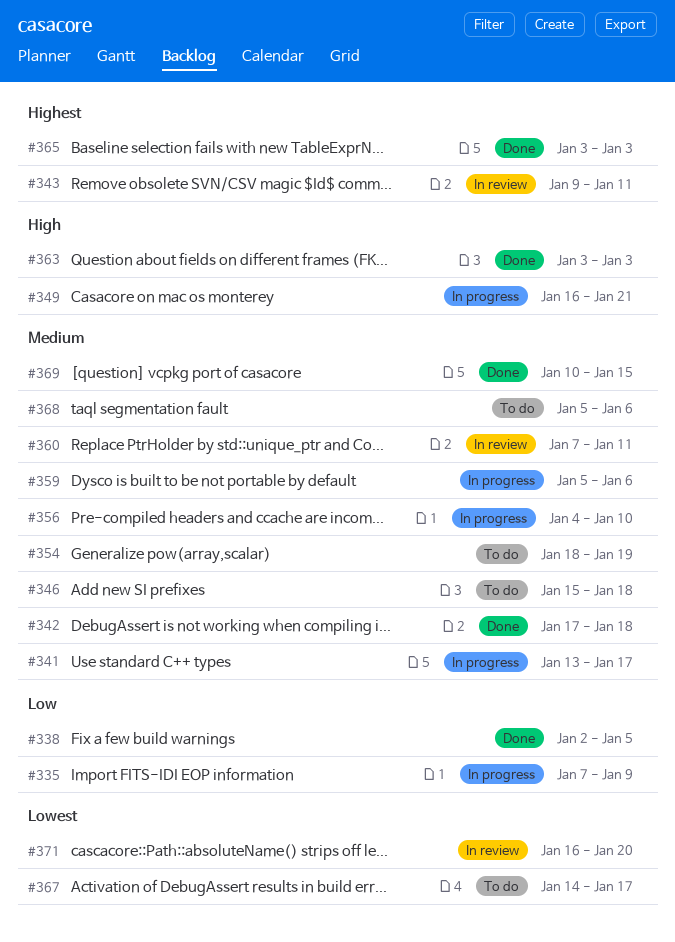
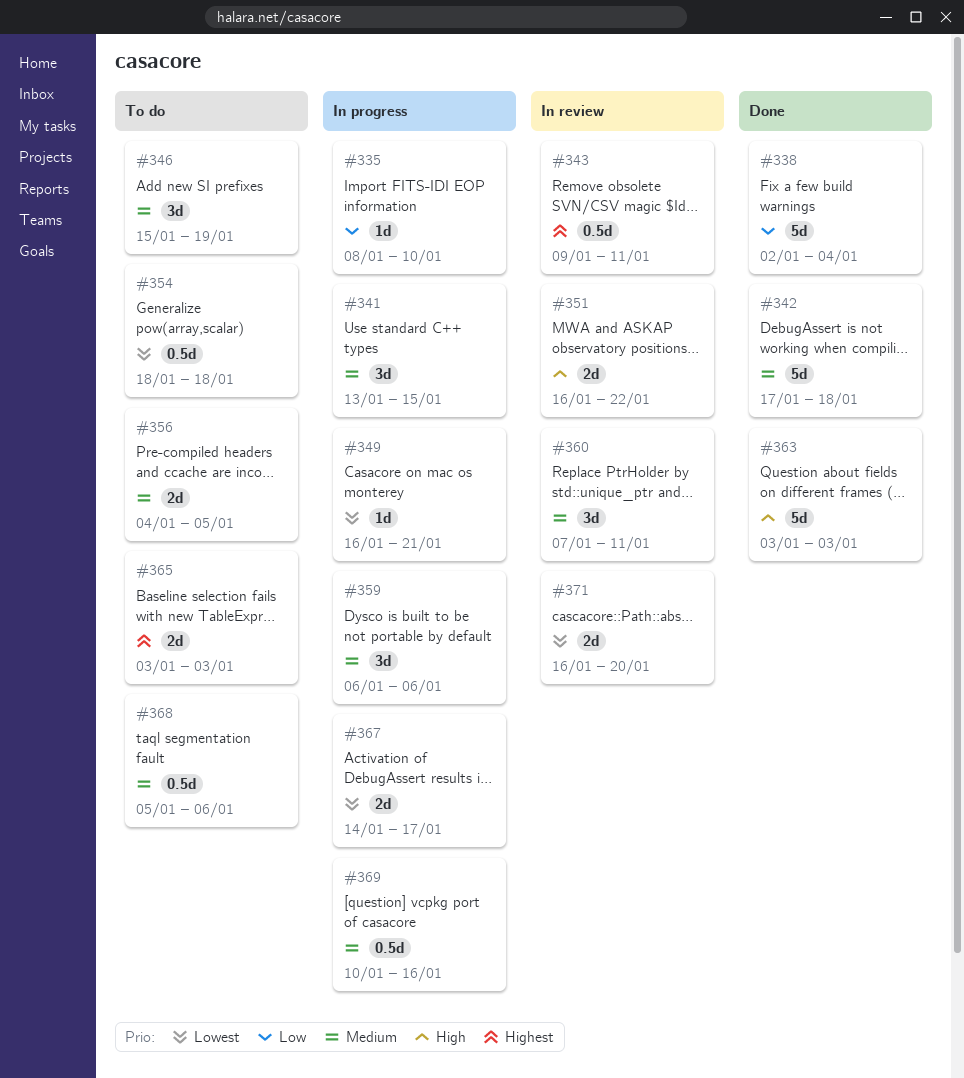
#335, start: Jan 7 -> Jan 8
#335, due: Jan 9 -> Jan 10
#338, due: Jan 5 -> Jan 4
#341, due: Jan 17 -> Jan 15
#346, due: Jan 18 -> Jan 19
#349, priority: High -> Lowest
#351: none -> present
#354, priority: Medium -> Lowest
#354, due: Jan 19 -> Jan 18
#356, status: In progress -> To do
#356, due: Jan 10 -> Jan 5
#359, start: Jan 5 -> Jan 6
#365, status: Done -> To do
#367, status: To do -> In progress
#369, status: Done -> In progress
#369, due: Jan 15 -> Jan 16

